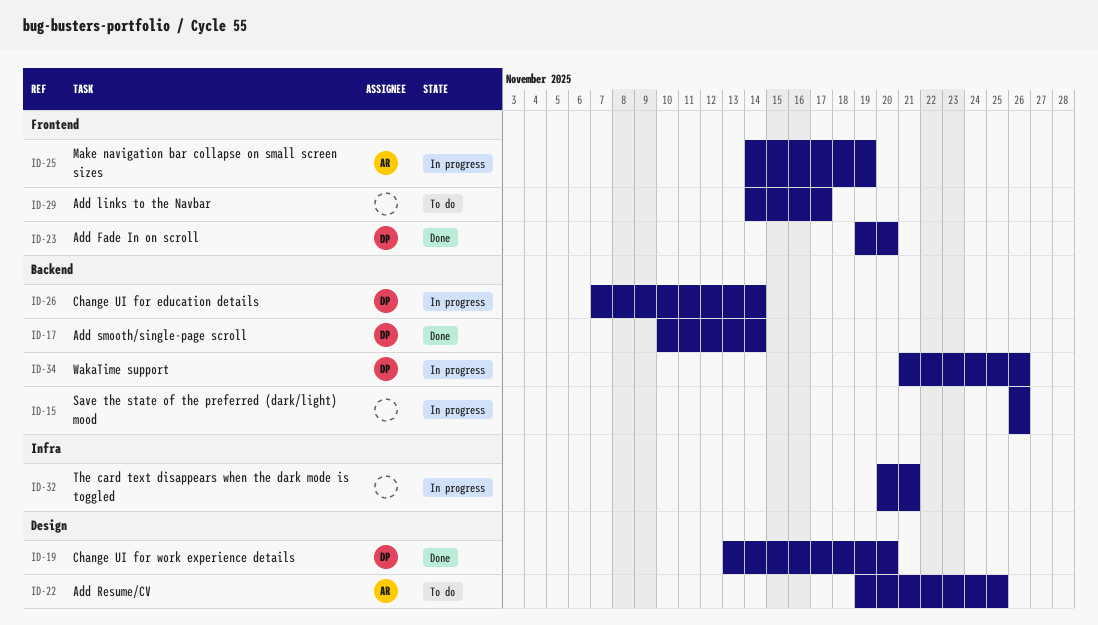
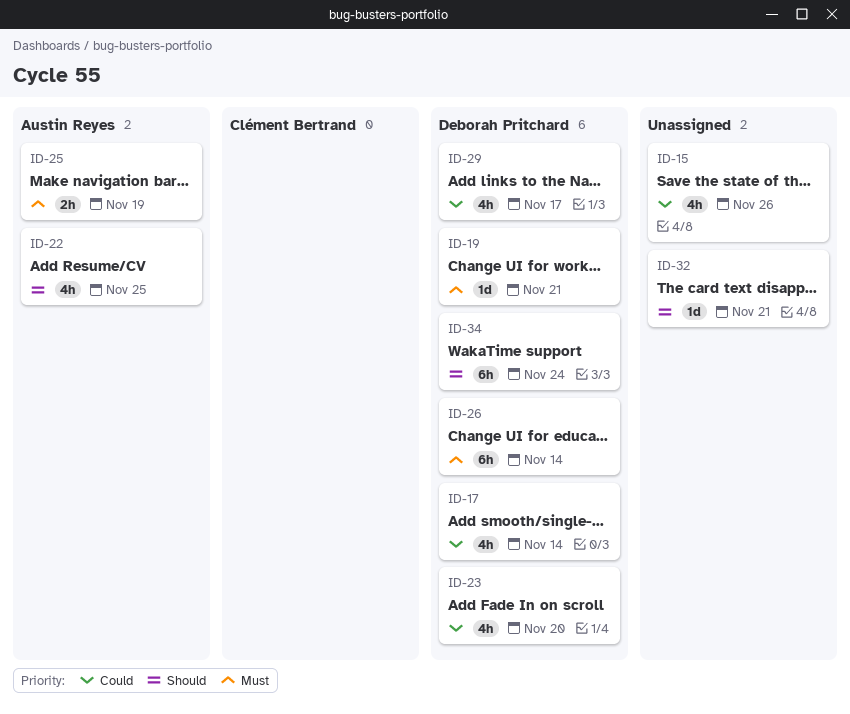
ID-19, due: Nov 20 -> Nov 21
ID-29, owner: none -> Deborah Pritchard
ID-34, due: Nov 26 -> Nov 24

